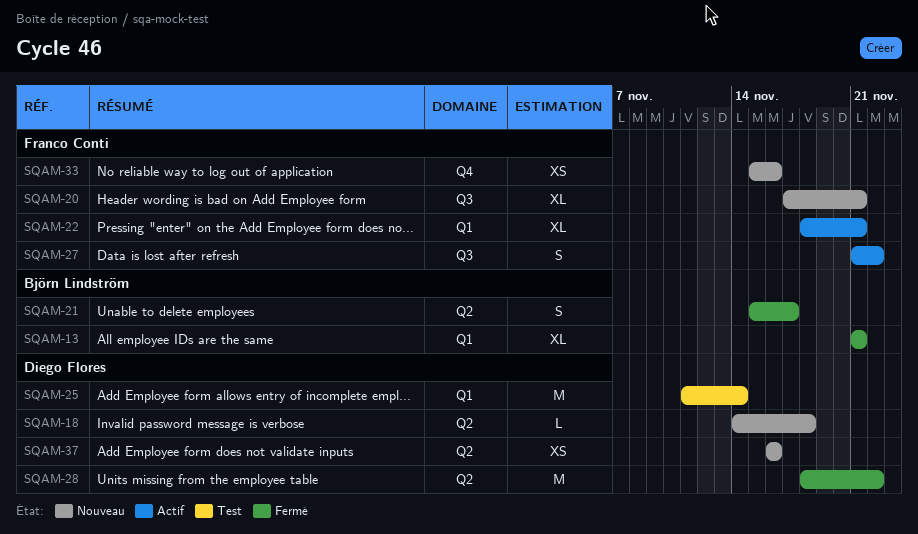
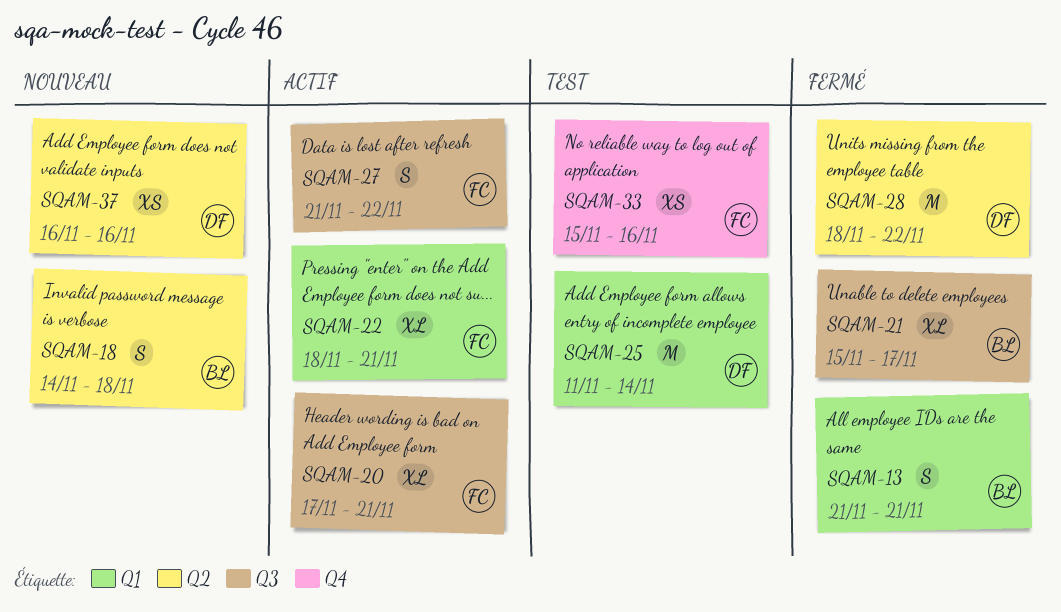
SQAM-13, estimate: XL -> S
SQAM-18, owner: Diego Flores -> Björn Lindström
SQAM-18, estimate: L -> S
SQAM-20, status: Nouveau -> Actif
SQAM-21, label: Q2 -> Q3
SQAM-21, estimate: S -> XL
SQAM-33, status: Nouveau -> Test

